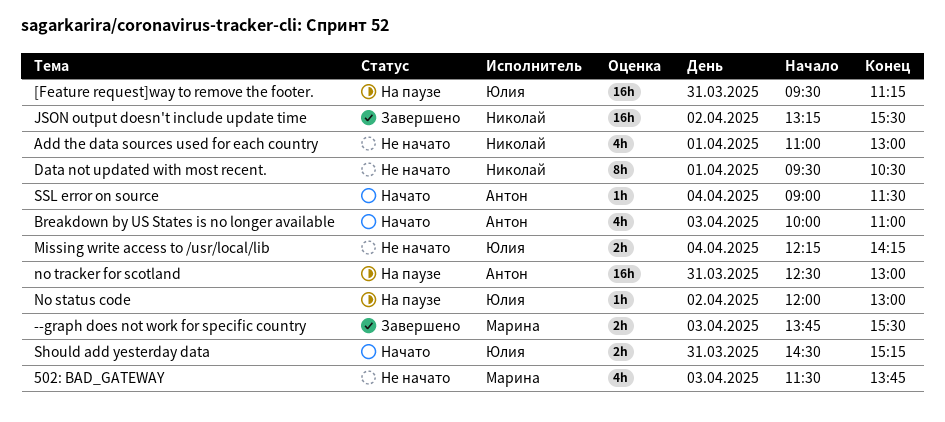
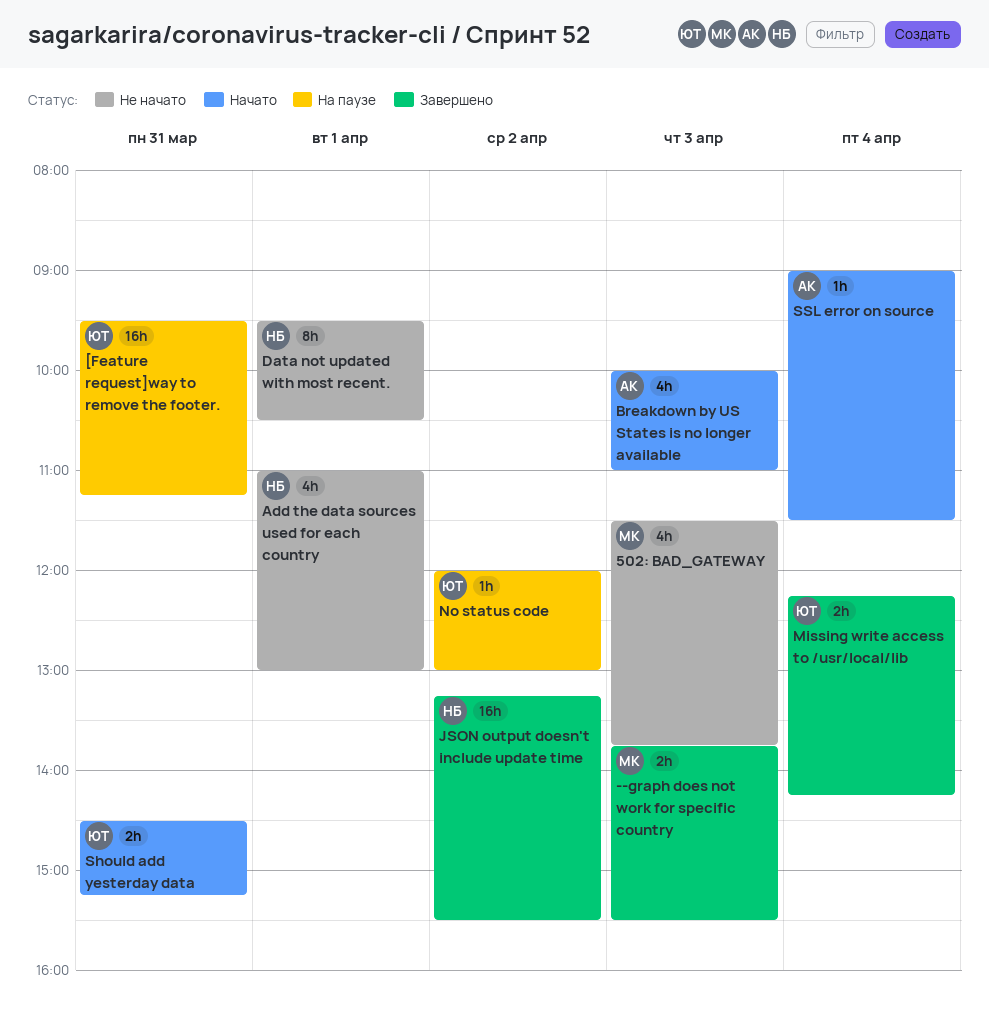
Missing write access to /usr/local/lib, status: Не начато -> Завершено
no tracker for scotland: present -> none

